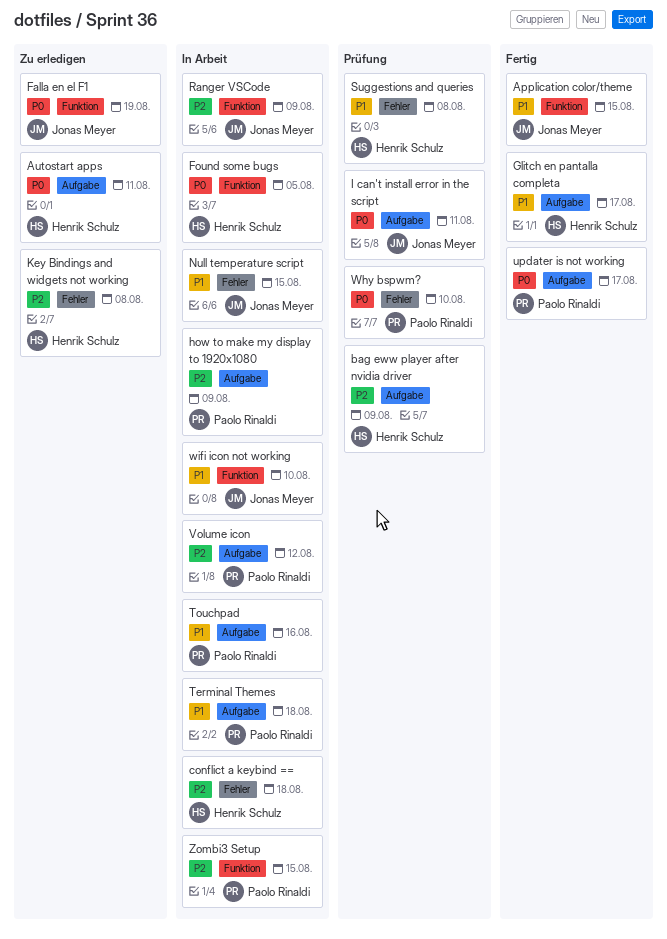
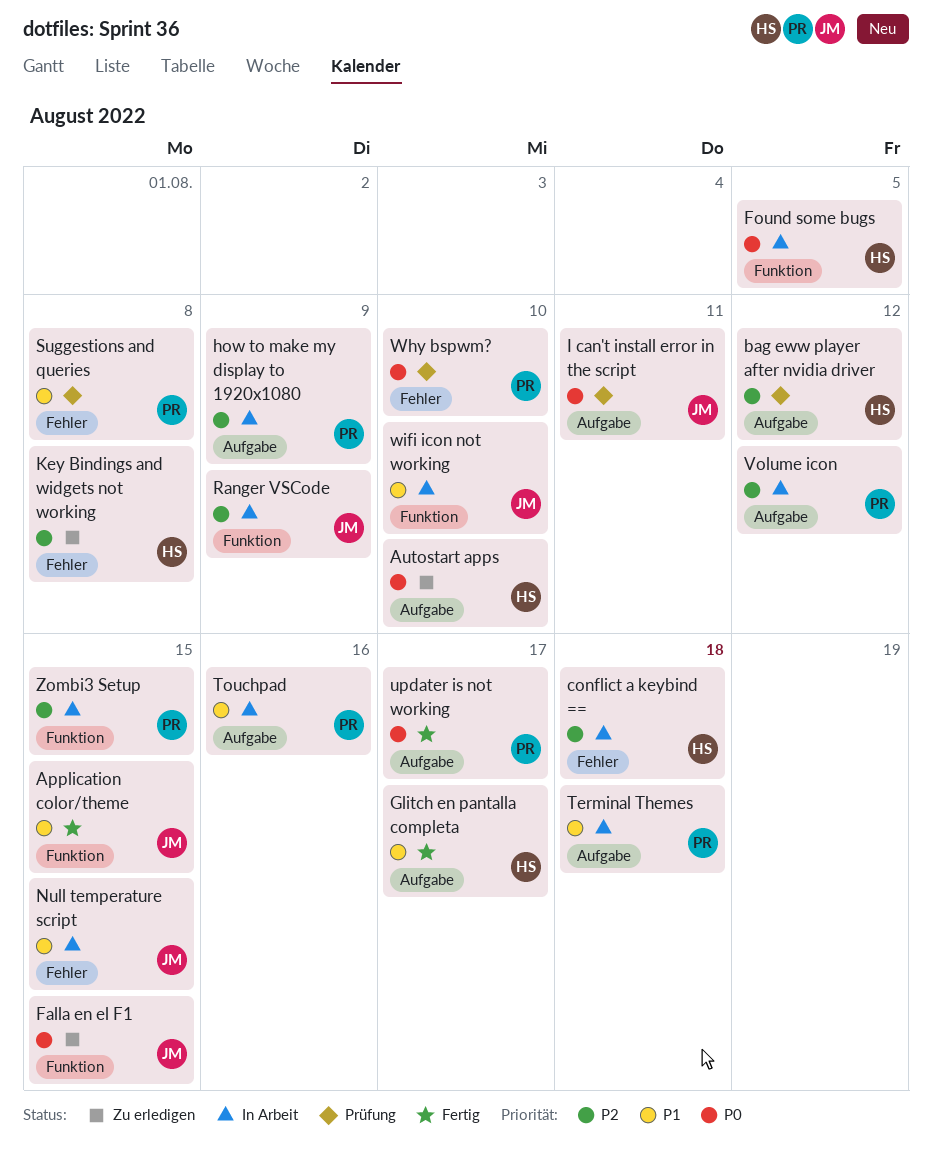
Autostart apps, due: Aug 11 -> Aug 10
bag eww player after nvidia driver, due: Aug 9 -> Aug 12
Falla en el F1, due: Aug 19 -> Aug 15
Suggestions and queries, owner: Henrik Schulz -> Paolo Rinaldi

